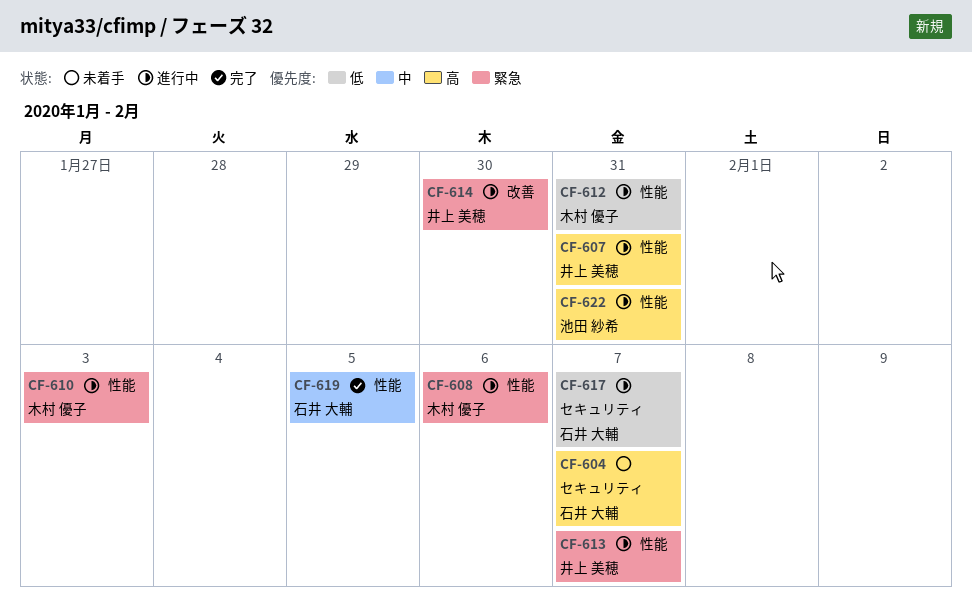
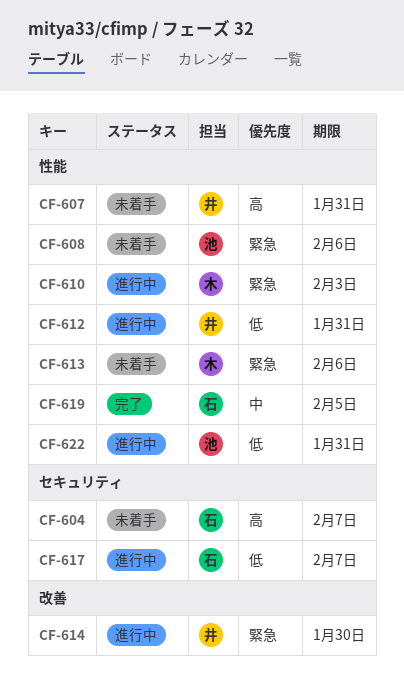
CF-607, status: 進行中 -> 未着手
CF-608, status: 進行中 -> 未着手
CF-608, owner: 木村 優子 -> 池田 紗希
CF-612, owner: 木村 優子 -> 井上 美穂
CF-613, status: 進行中 -> 未着手
CF-613, owner: 井上 美穂 -> 木村 優子
CF-613, due: Feb 7 -> Feb 6
CF-622, priority: 高 -> 低

